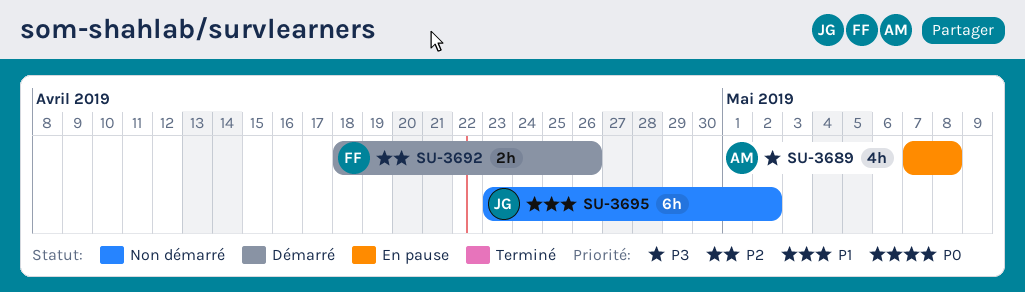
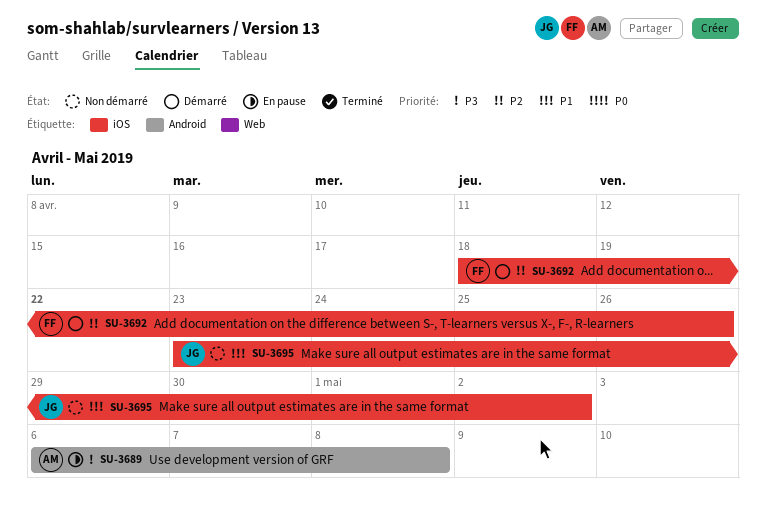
SU-3689, start: May 7 -> May 6

